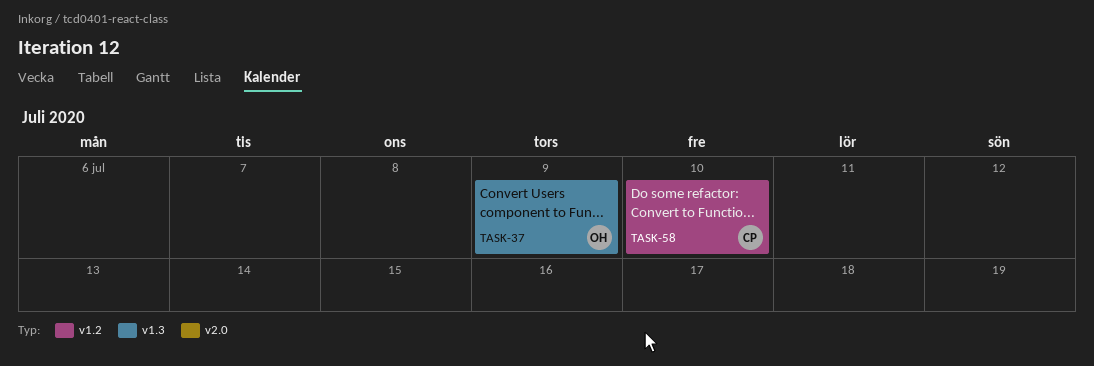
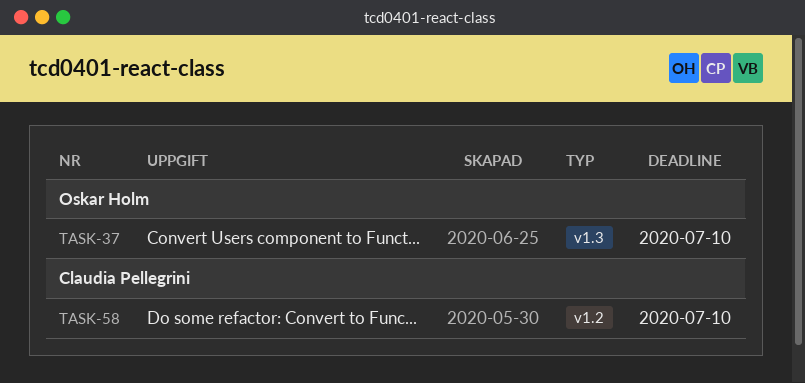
TASK-37, due: Jul 9 -> Jul 10

